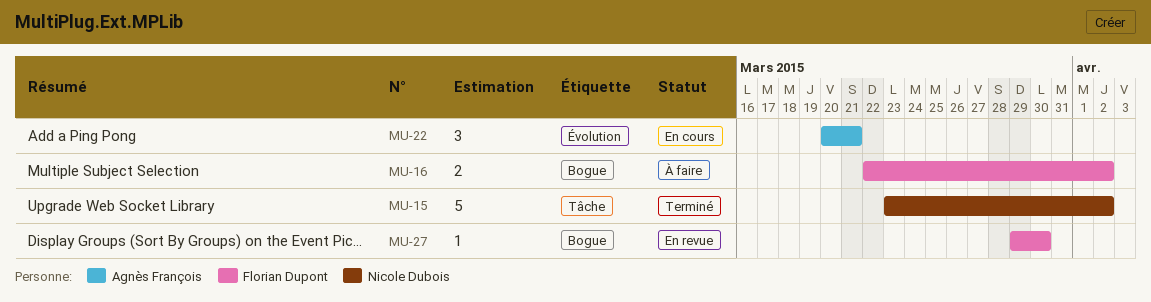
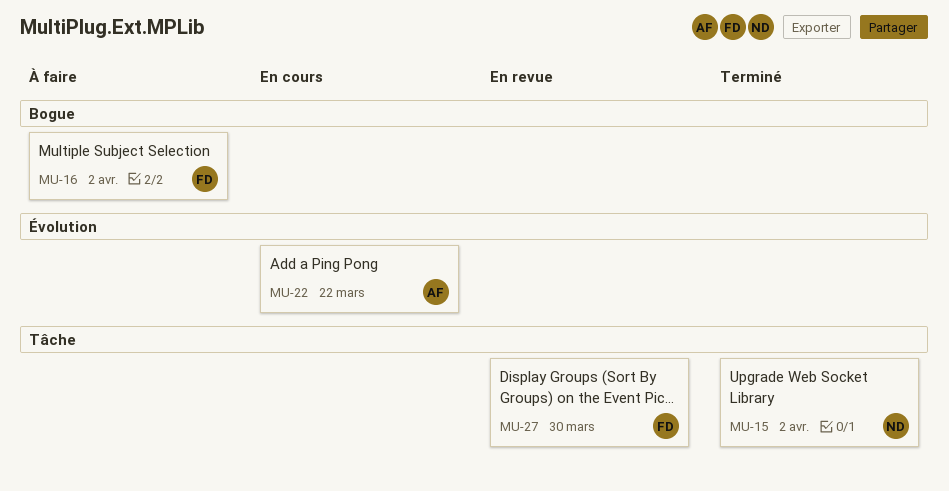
MU-22, due: Mar 21 -> Mar 22
MU-27, label: Bogue -> Tâche

